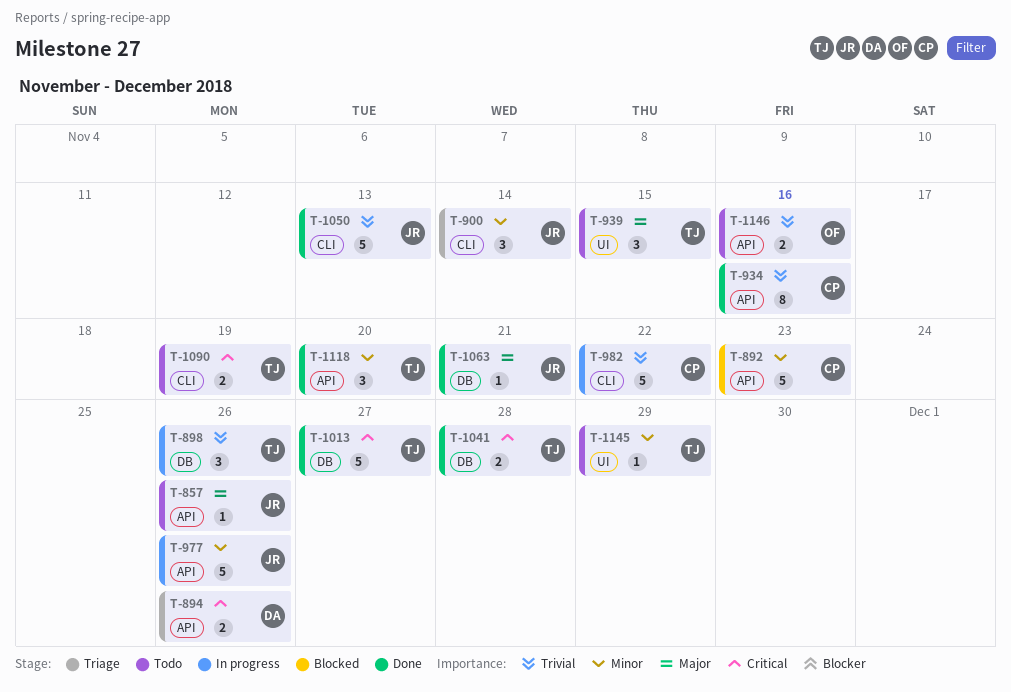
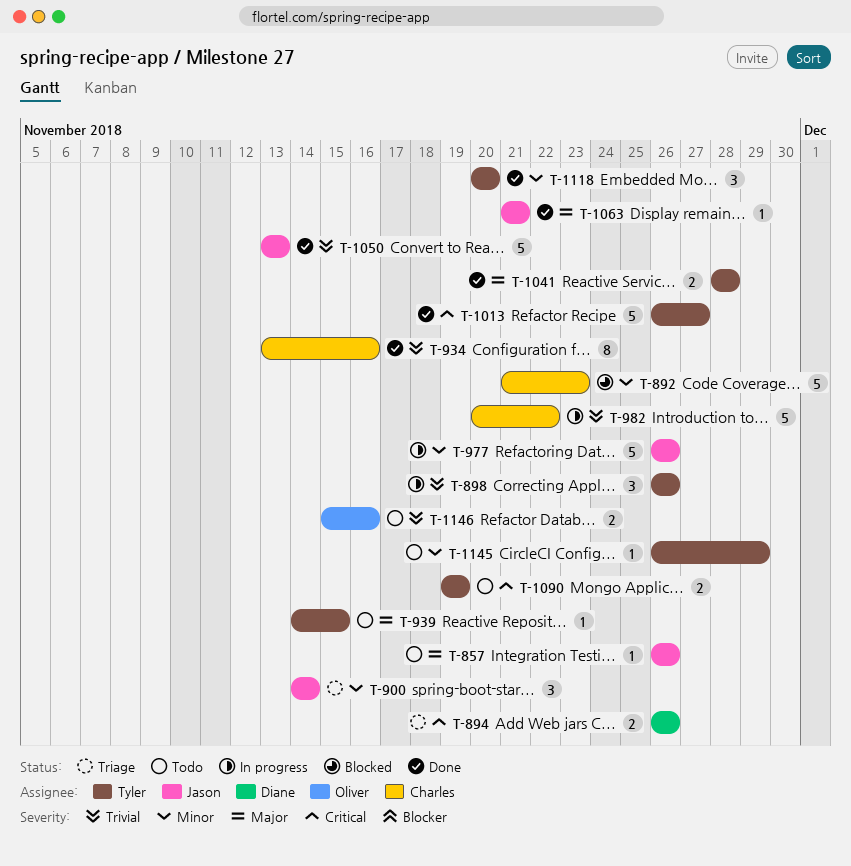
T-939, estimate: 3 -> 1
T-1041, priority: Critical -> Major

